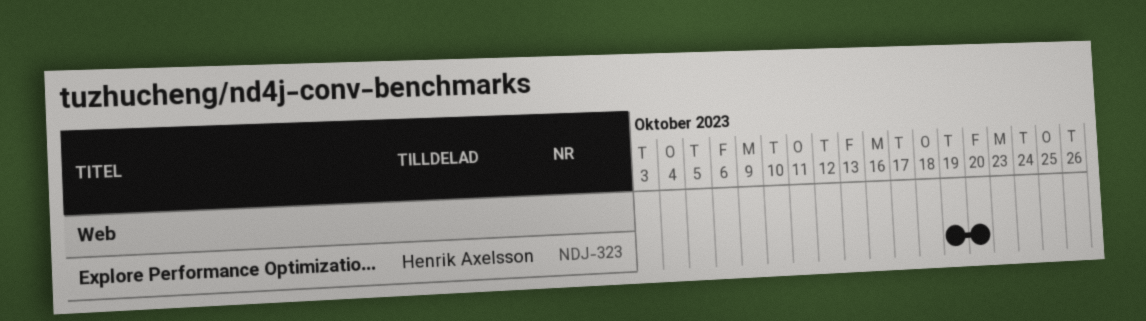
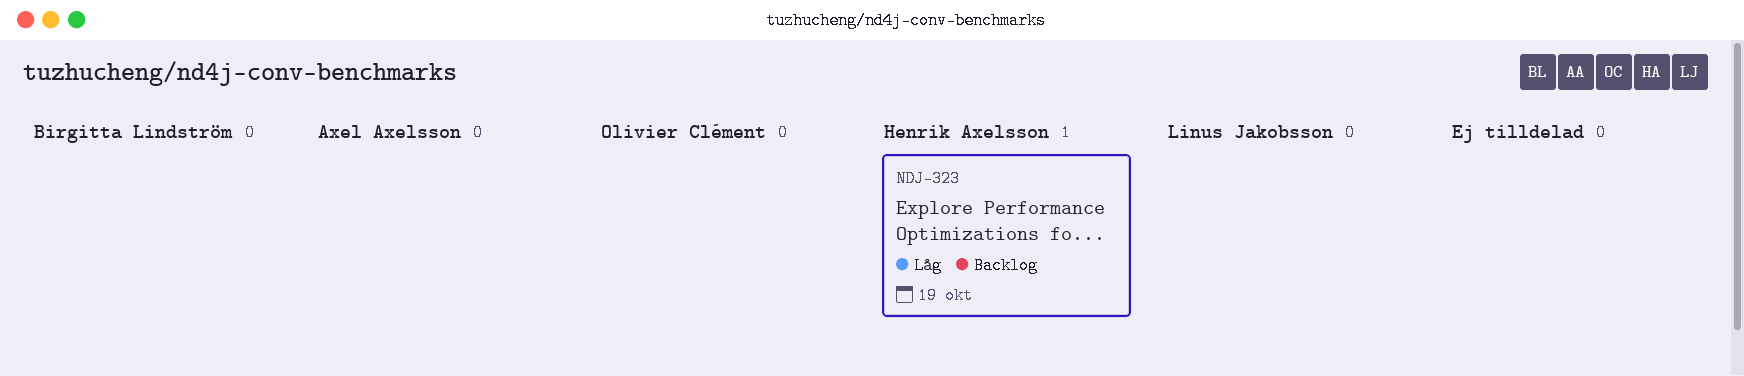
NDJ-323, due: Oct 20 -> Oct 19

